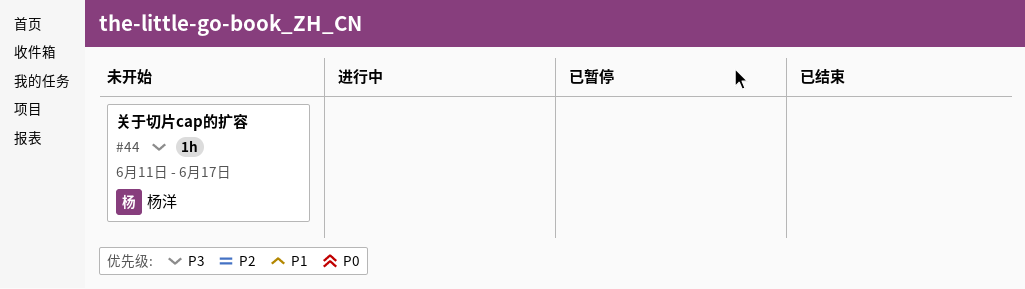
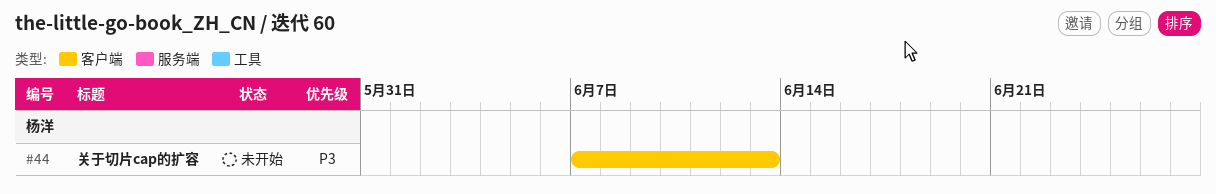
#44, start: Jun 11 -> Jun 7
#44, due: Jun 17 -> Jun 13

